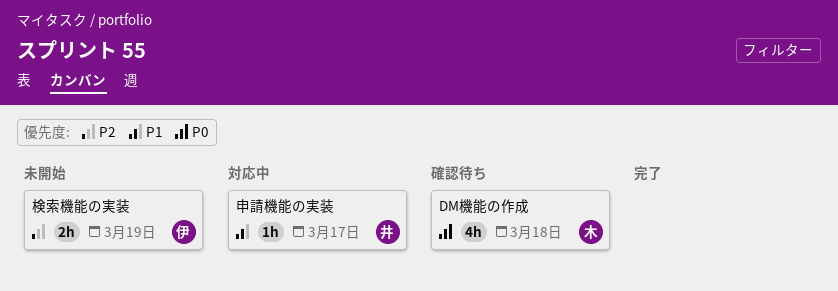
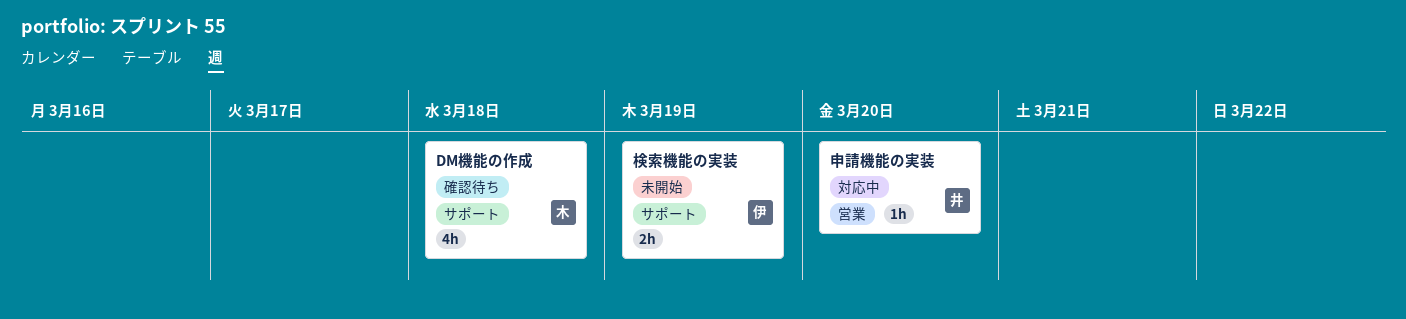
申請機能の実装, due: Mar 17 -> Mar 20

